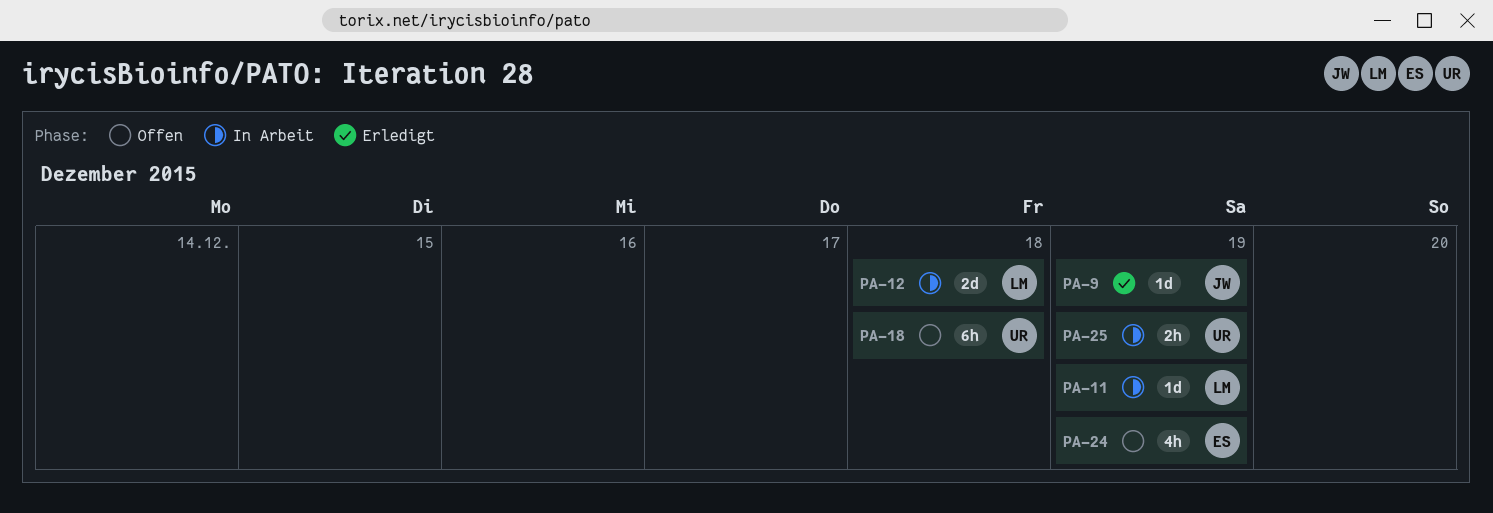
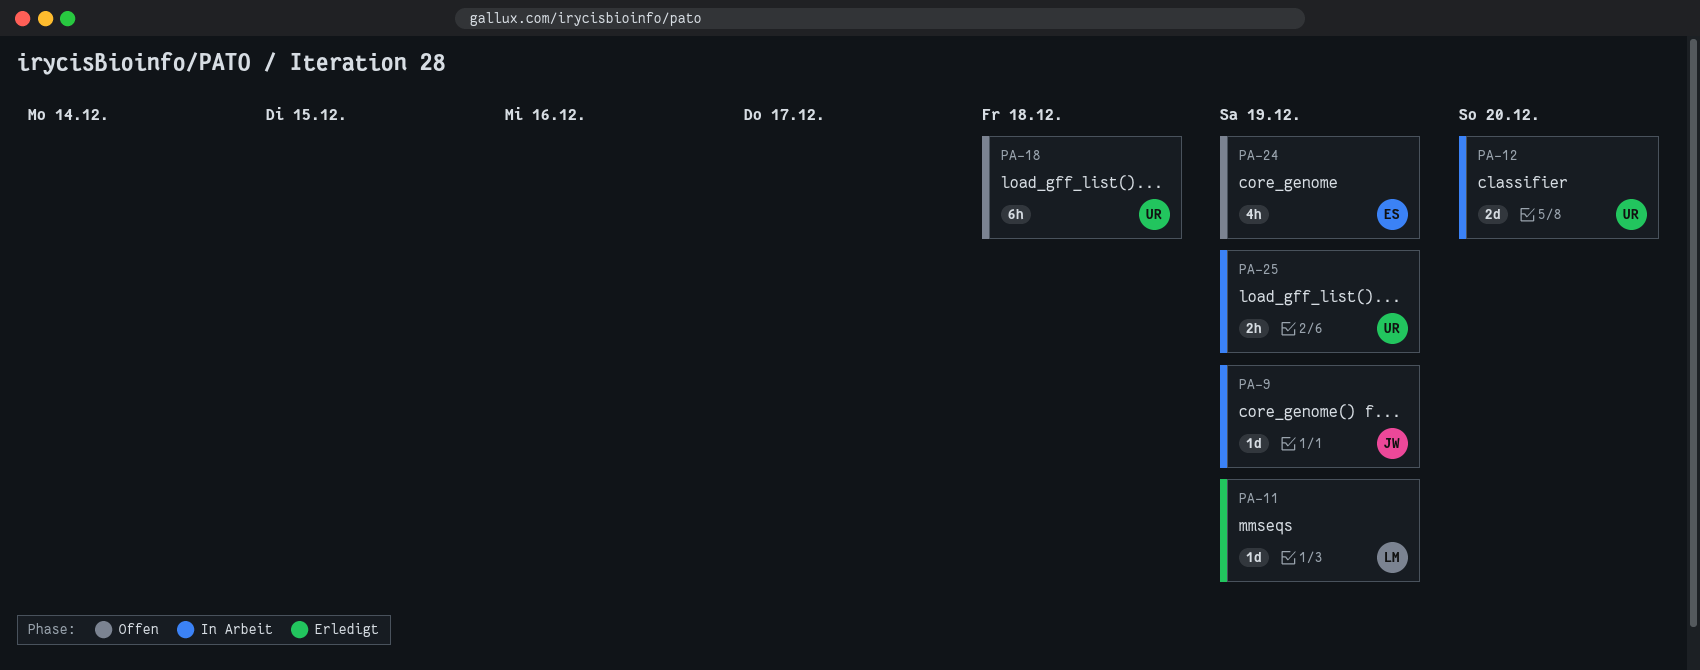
PA-9, status: Erledigt -> In Arbeit
PA-11, status: In Arbeit -> Erledigt
PA-12, owner: LM -> UR
PA-12, due: Dec 18 -> Dec 20

